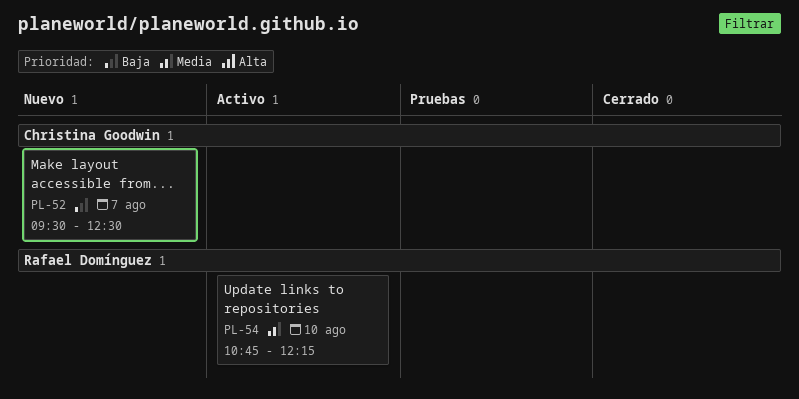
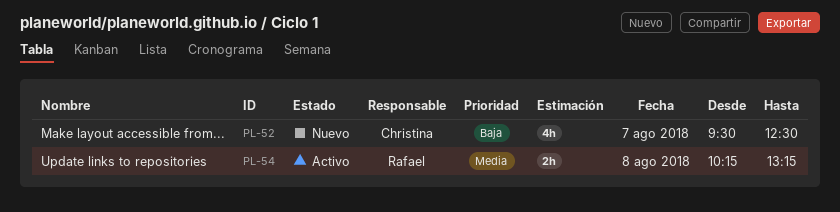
PL-54, day: Aug 10 -> Aug 8
PL-54, begins: 10:45 -> 10:15
PL-54, ends: 12:15 -> 13:15

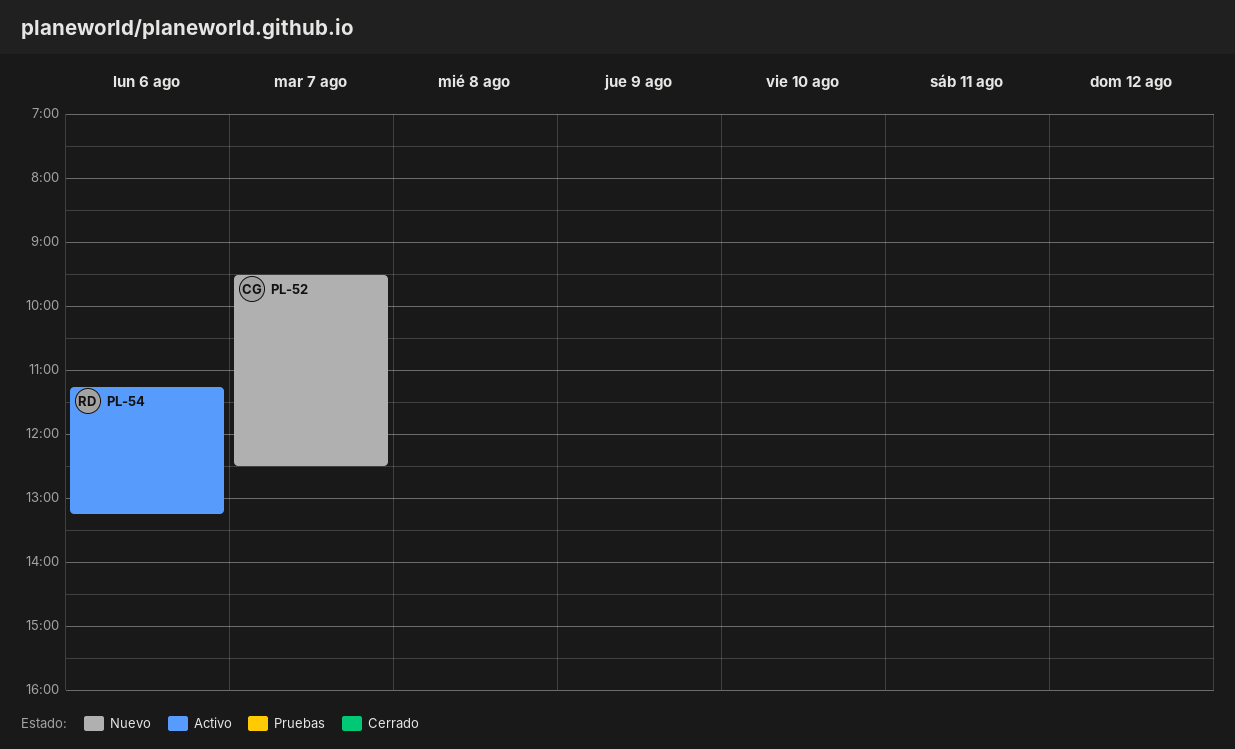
PL-54, day: Aug 8 -> Aug 6
PL-54, begins: 10:15 -> 11:15

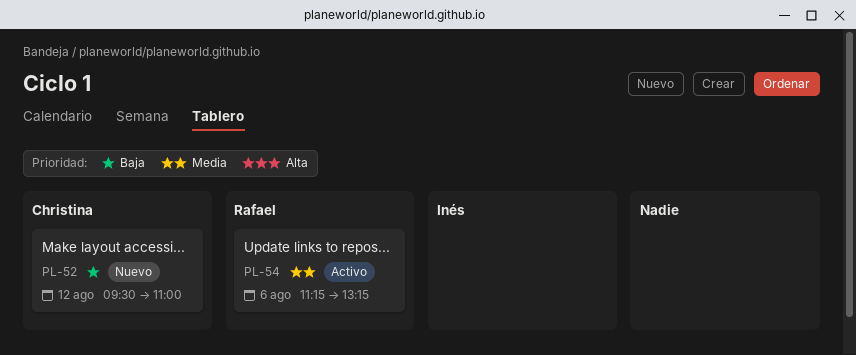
PL-52, day: Aug 7 -> Aug 12
PL-52, ends: 12:30 -> 11:00

